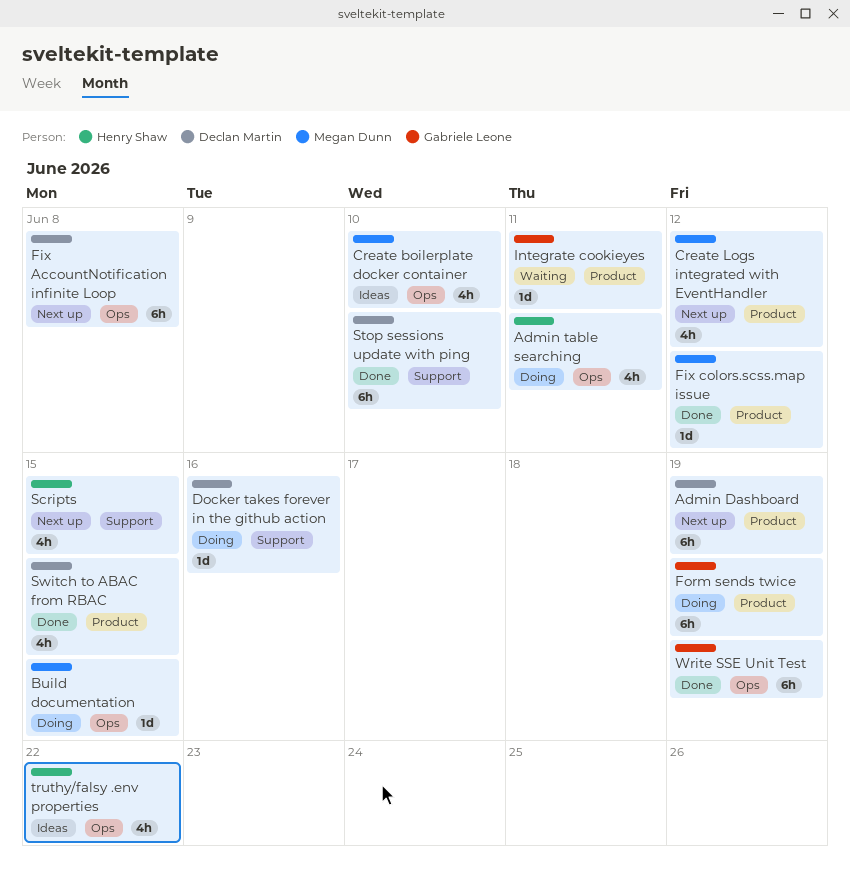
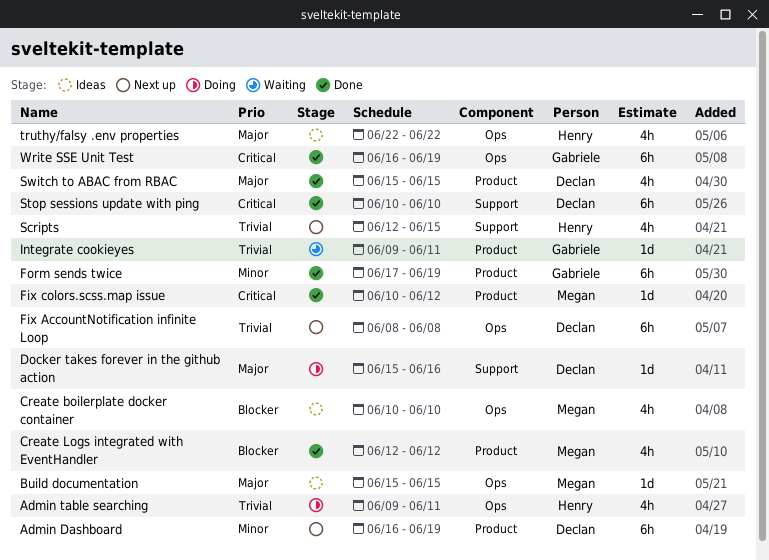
Build documentation, status: Doing -> Ideas
Create Logs integrated with EventHandler, status: Next up -> Done
Form sends twice, status: Doing -> Done

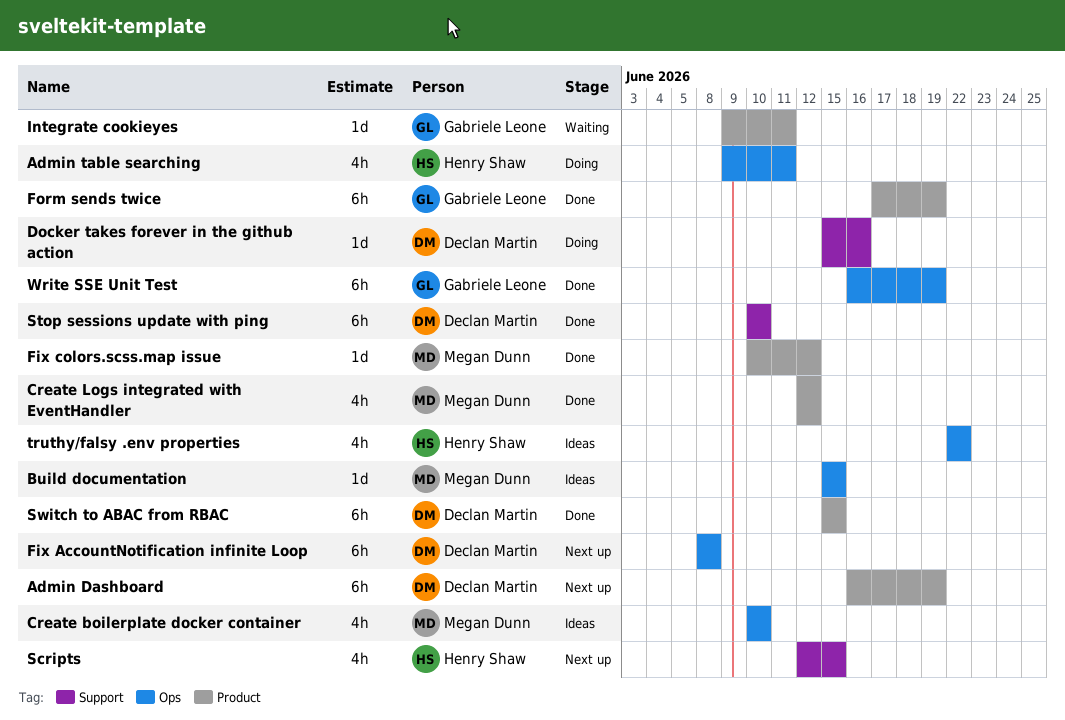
Switch to ABAC from RBAC, estimate: 4h -> 6h

